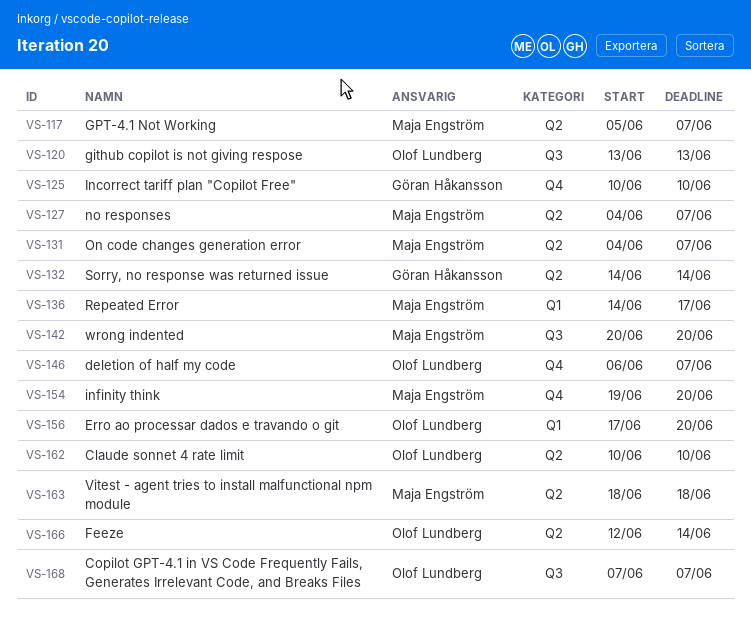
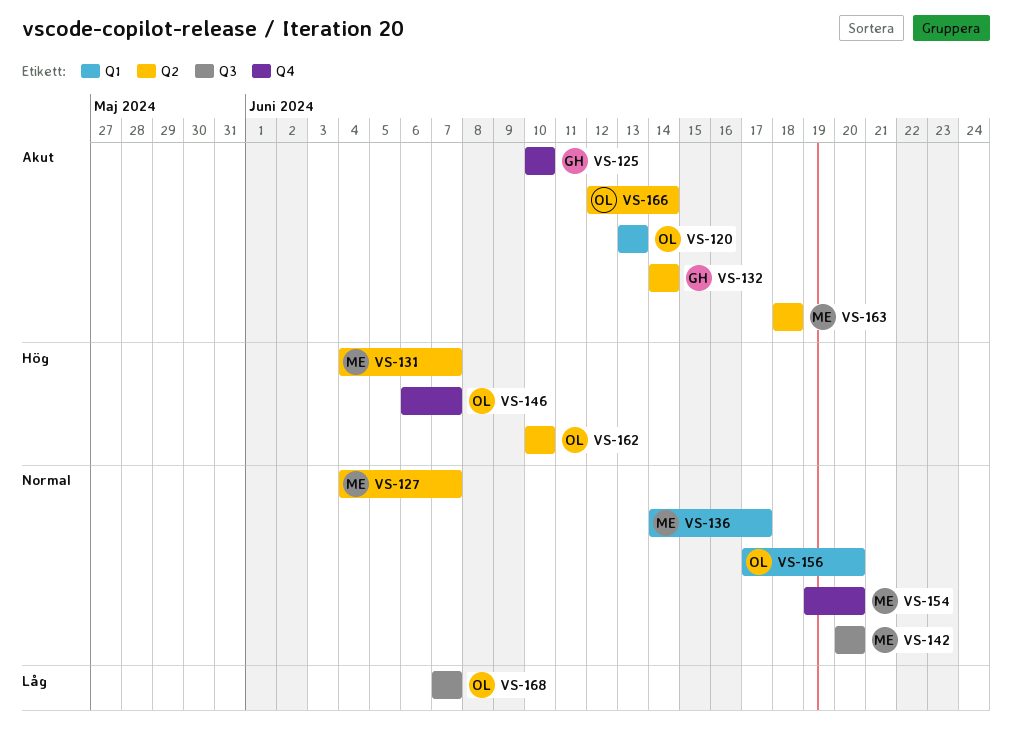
VS-117: present -> none
VS-120, label: Q3 -> Q1

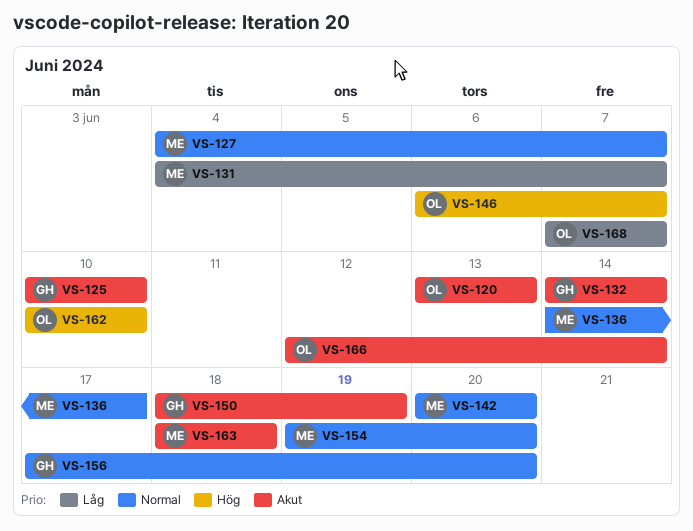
VS-131, priority: Hög -> Låg
VS-150: none -> present
VS-156, owner: OL -> GH

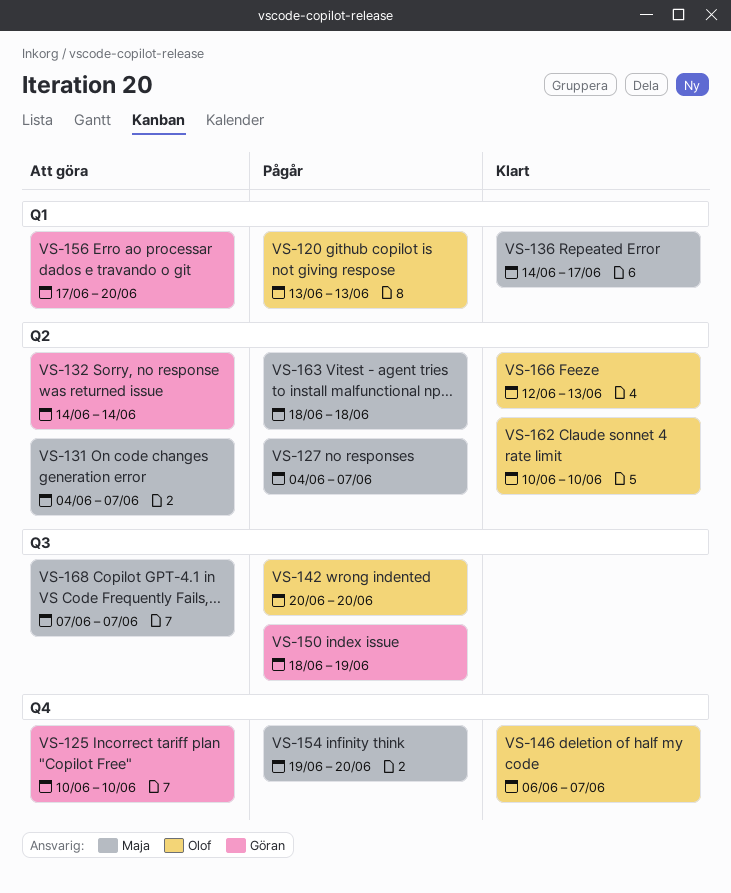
VS-142, owner: Maja -> Olof
VS-166, due: Jun 14 -> Jun 13
VS-168, owner: Olof -> Maja

